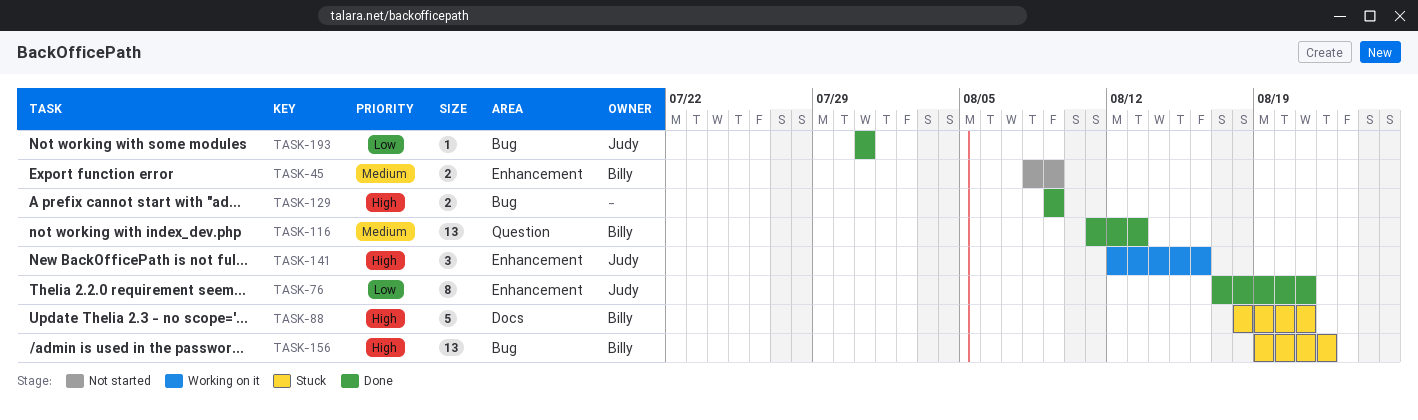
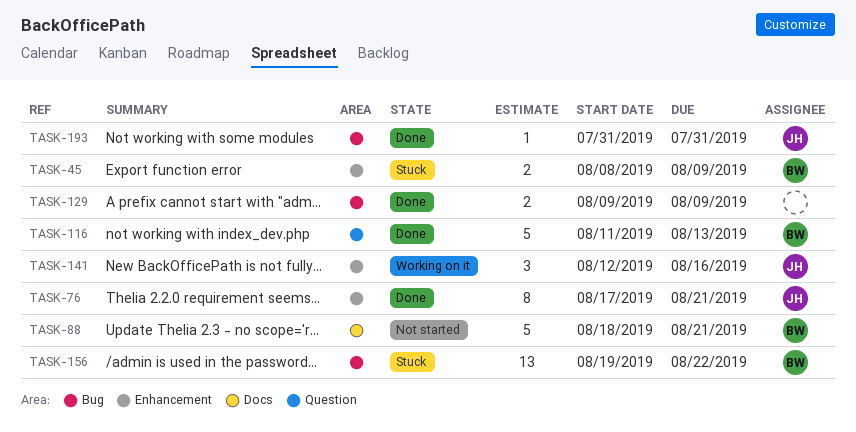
TASK-45, status: Not started -> Stuck
TASK-88, status: Stuck -> Not started
TASK-116, estimate: 13 -> 5

